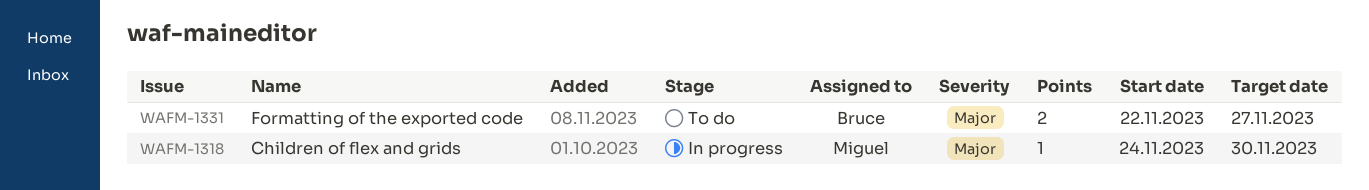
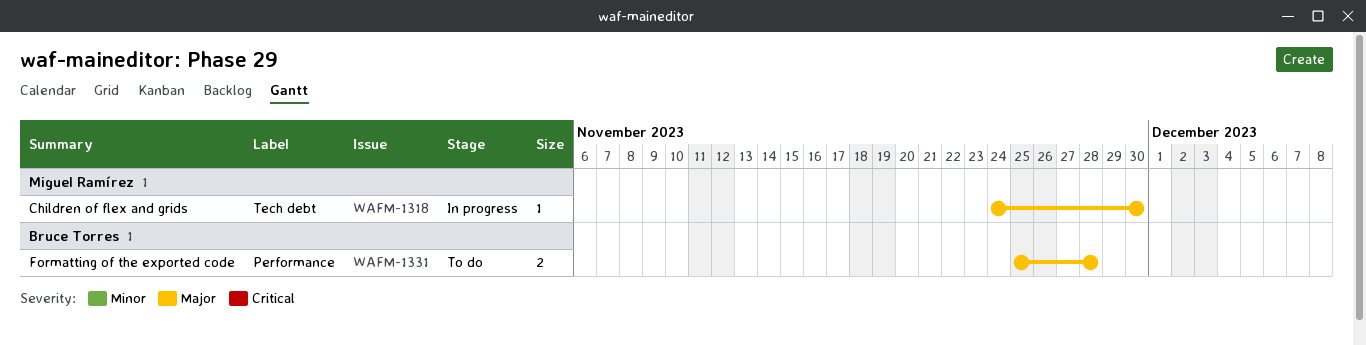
WAFM-1331, start: Nov 22 -> Nov 25
WAFM-1331, due: Nov 27 -> Nov 28

